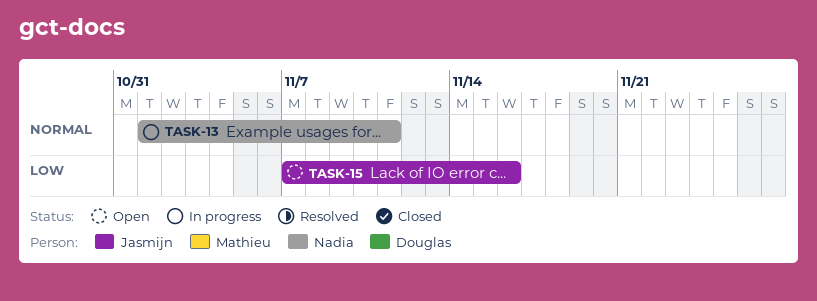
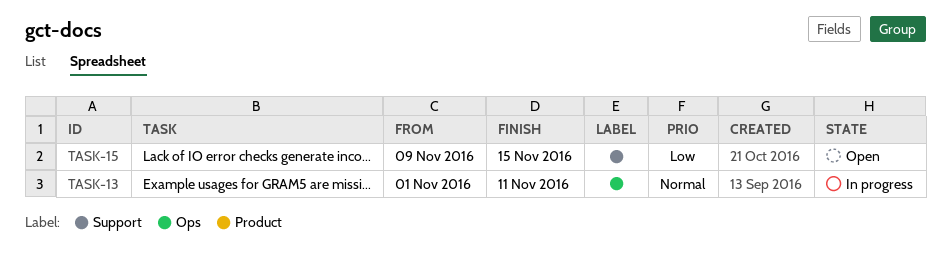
TASK-15, start: Nov 7 -> Nov 9
TASK-15, due: Nov 16 -> Nov 15

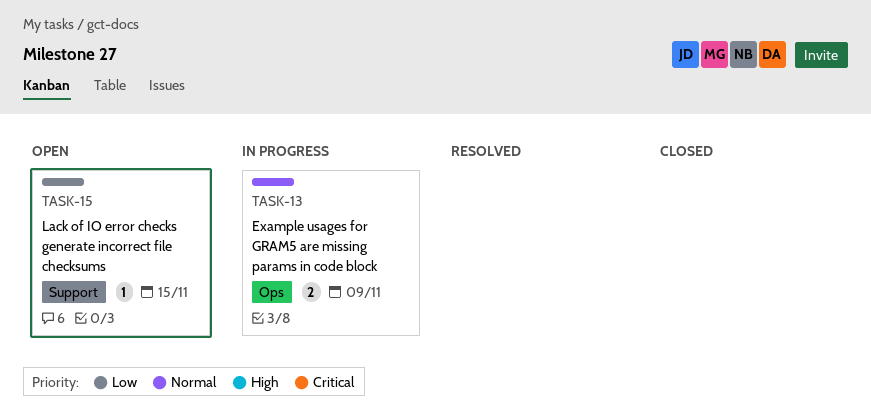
TASK-13, due: Nov 11 -> Nov 9

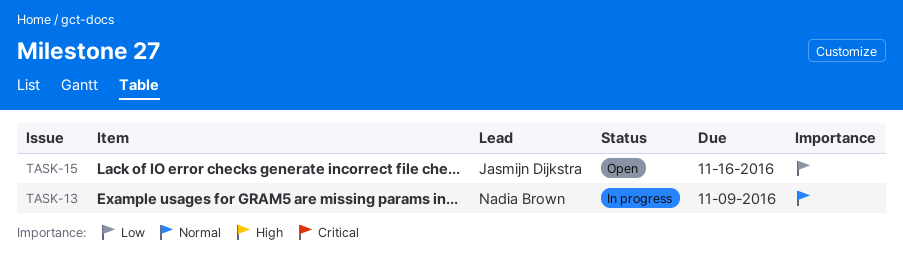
TASK-15, due: Nov 15 -> Nov 16

